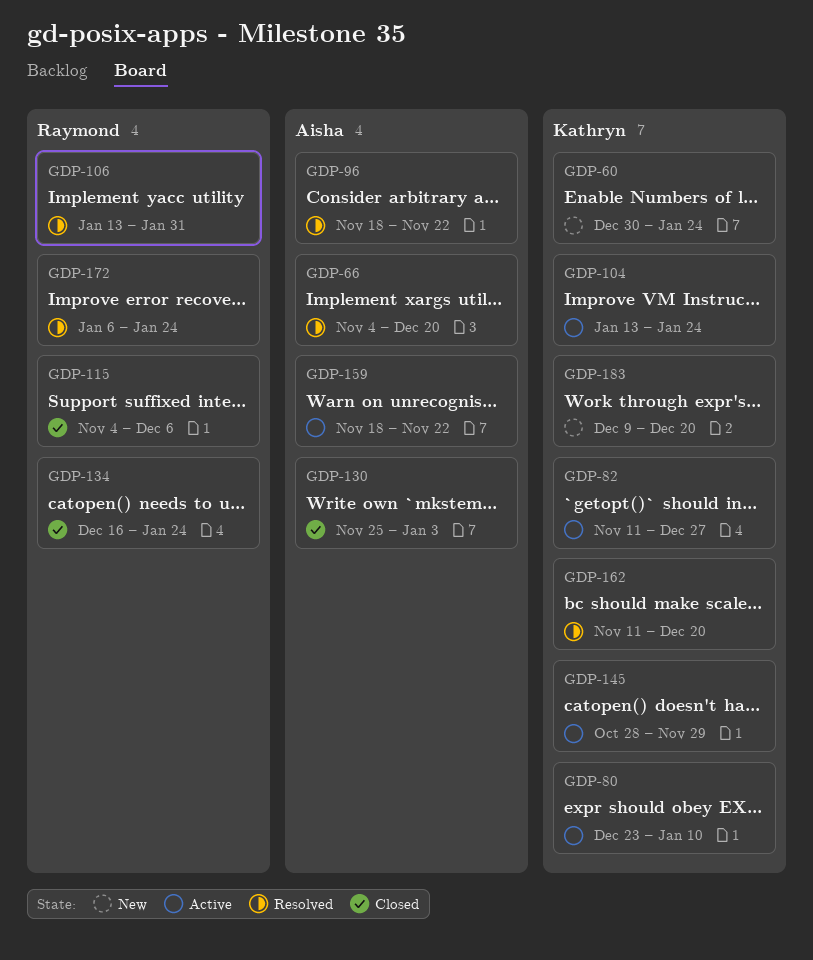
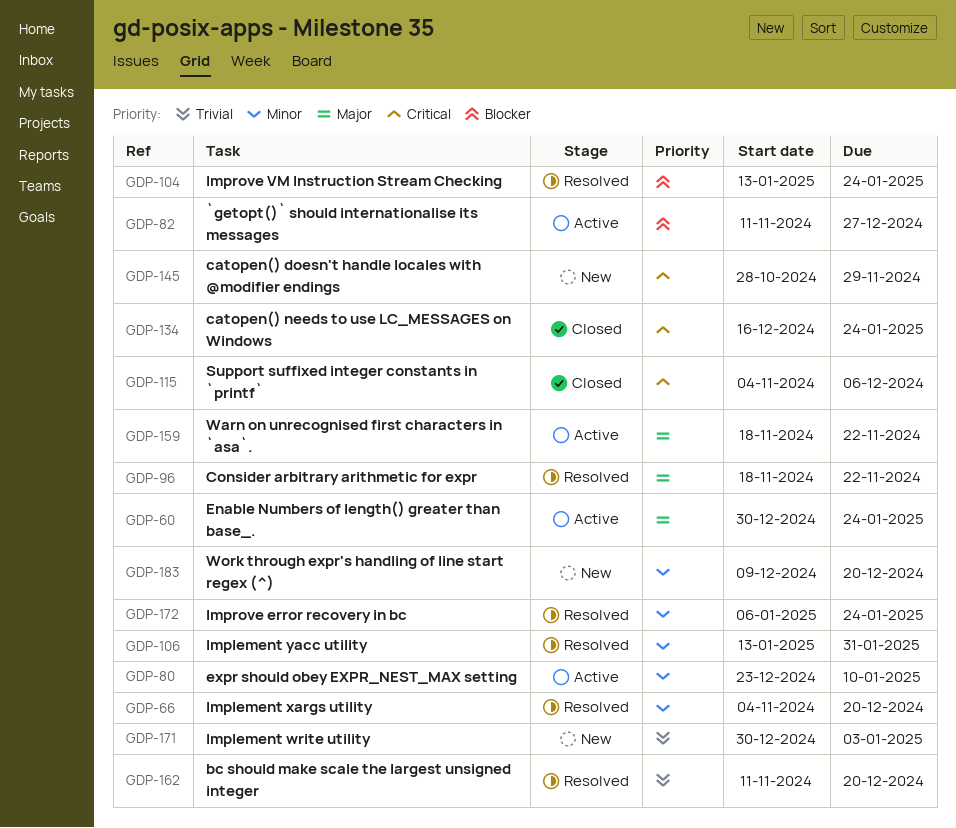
GDP-60, status: New -> Active
GDP-104, status: Active -> Resolved
GDP-130: present -> none
GDP-145, status: Active -> New
GDP-171: none -> present

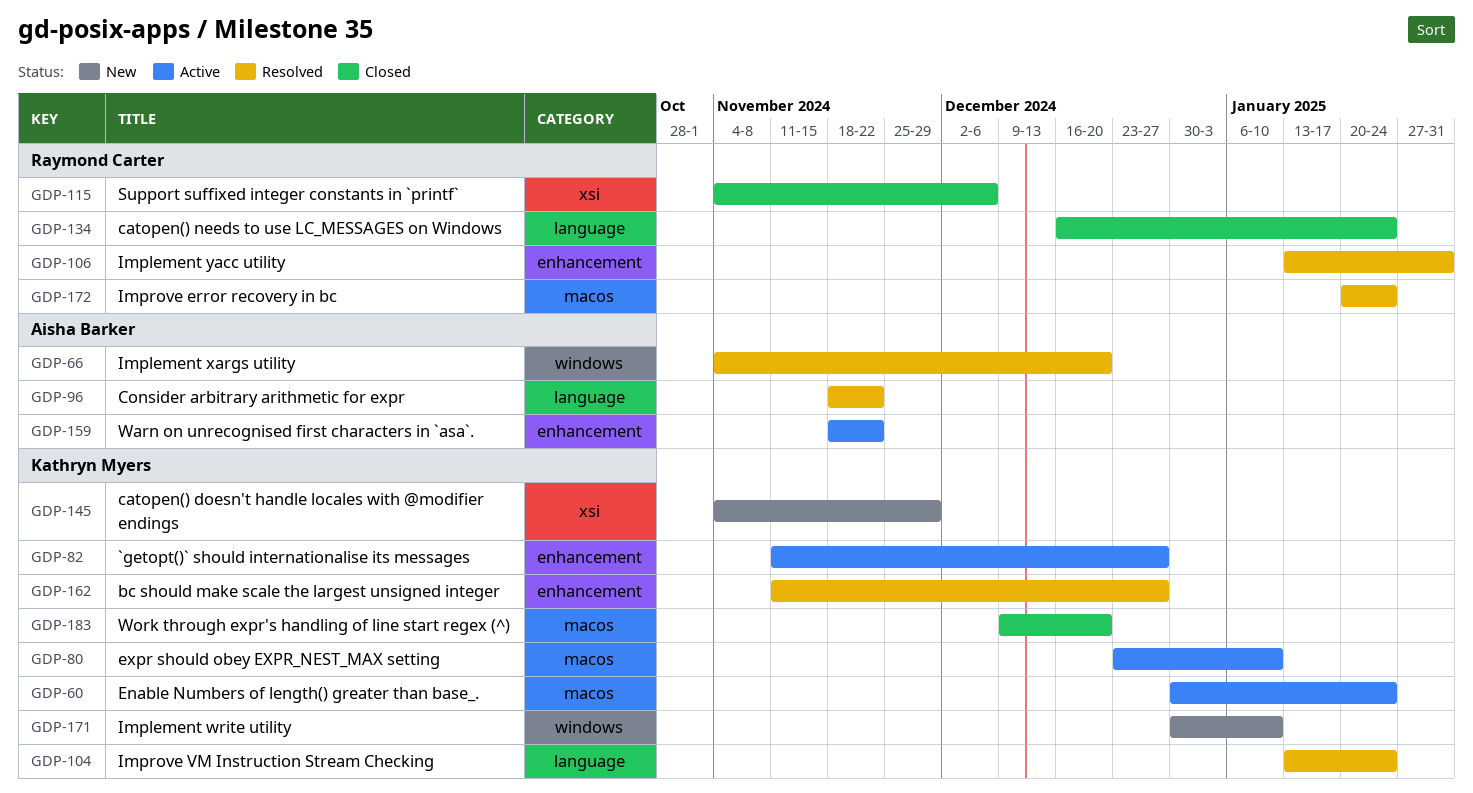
GDP-145, start: Oct 28 -> Nov 4
GDP-162, due: Dec 20 -> Dec 27
GDP-171, due: Jan 3 -> Jan 10
GDP-172, start: Jan 6 -> Jan 20
GDP-183, status: New -> Closed

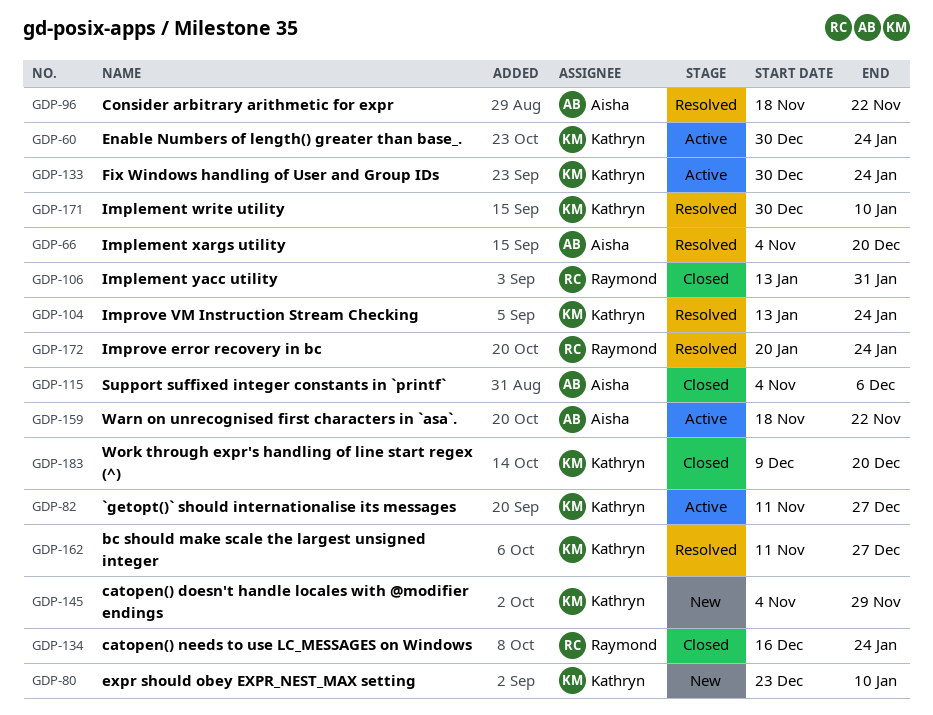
GDP-80, status: Active -> New
GDP-106, status: Resolved -> Closed
GDP-115, owner: Raymond Carter -> Aisha Barker
GDP-133: none -> present
GDP-171, status: New -> Resolved

